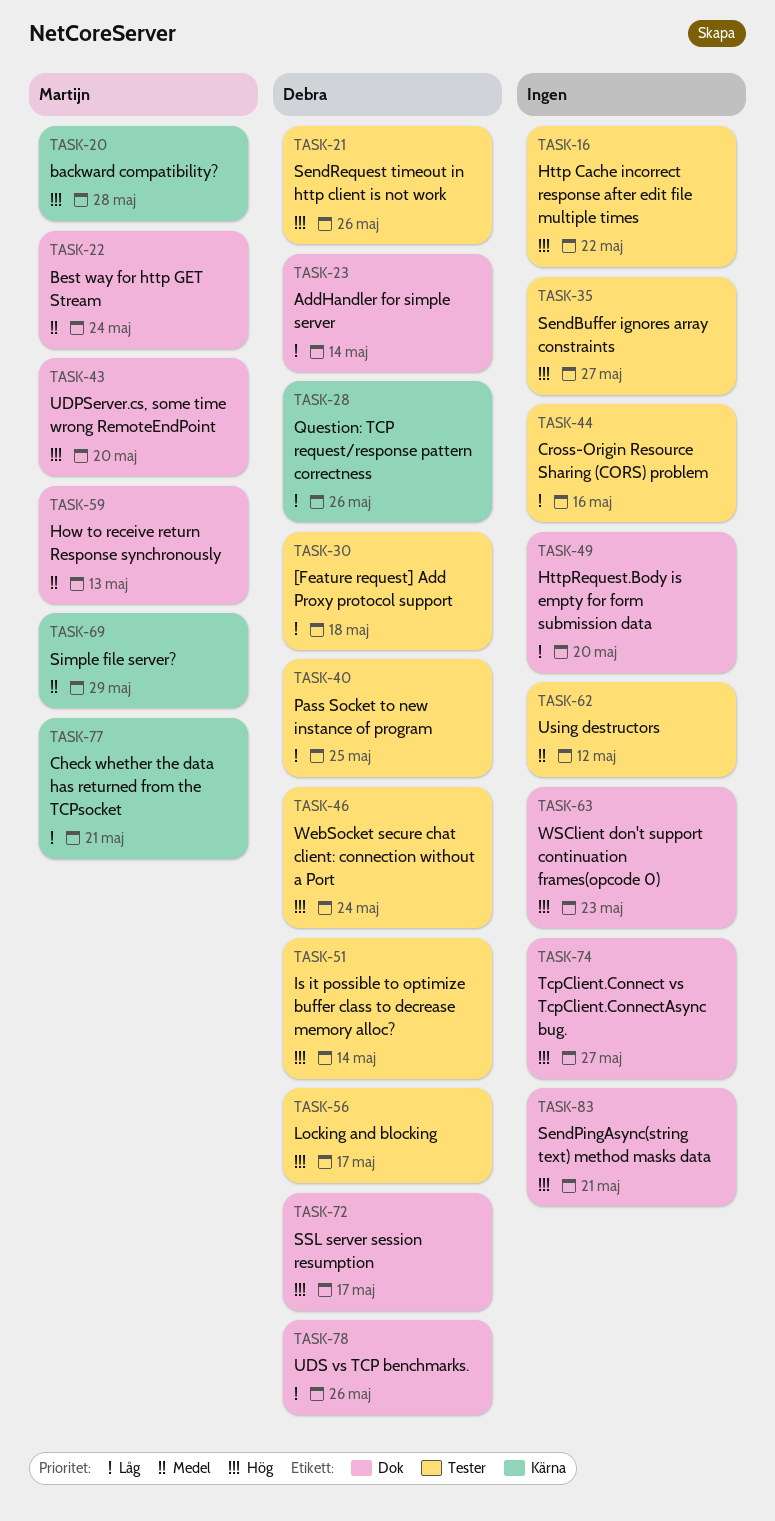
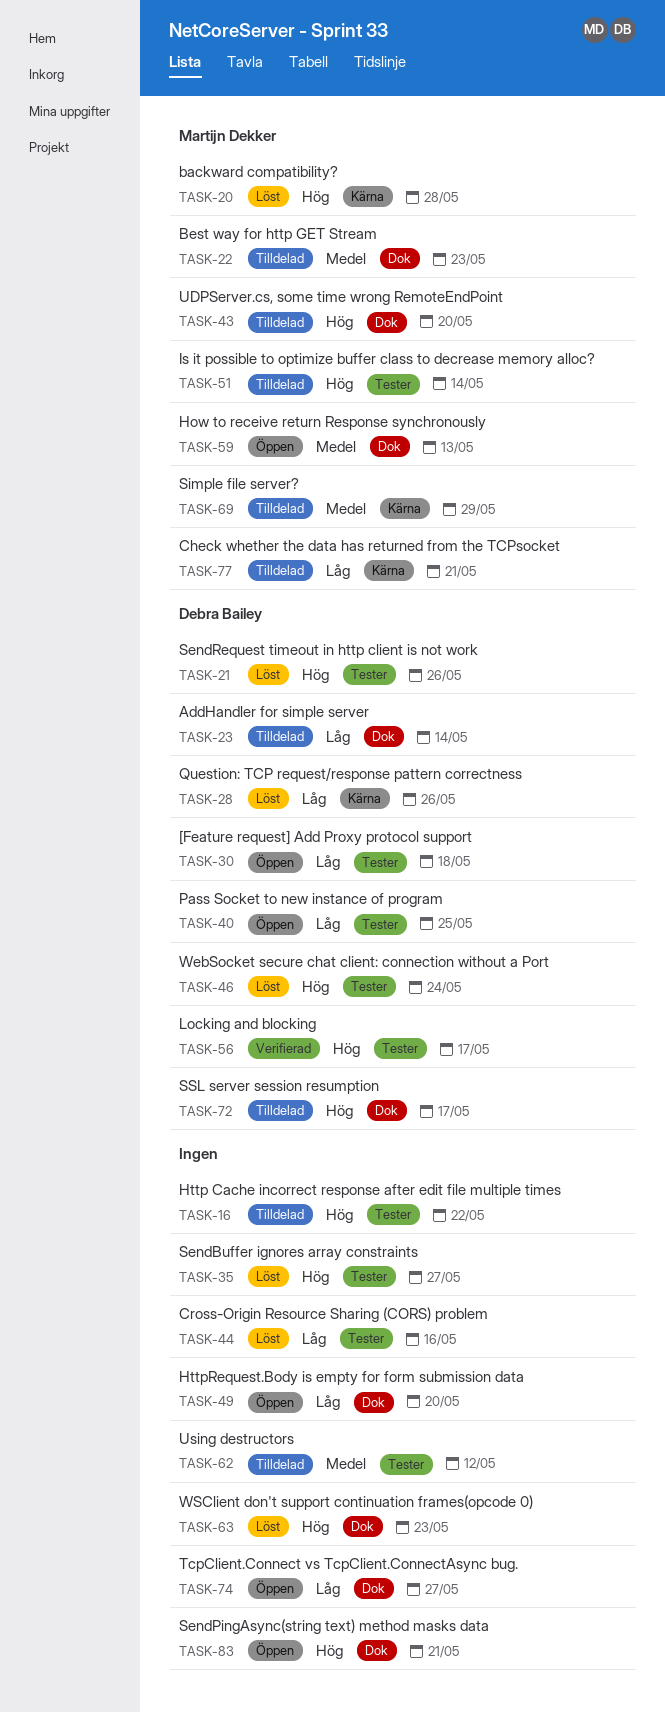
TASK-22, due: May 24 -> May 23
TASK-51, owner: Debra Bailey -> Martijn Dekker
TASK-74, priority: Hög -> Låg
TASK-78: present -> none

